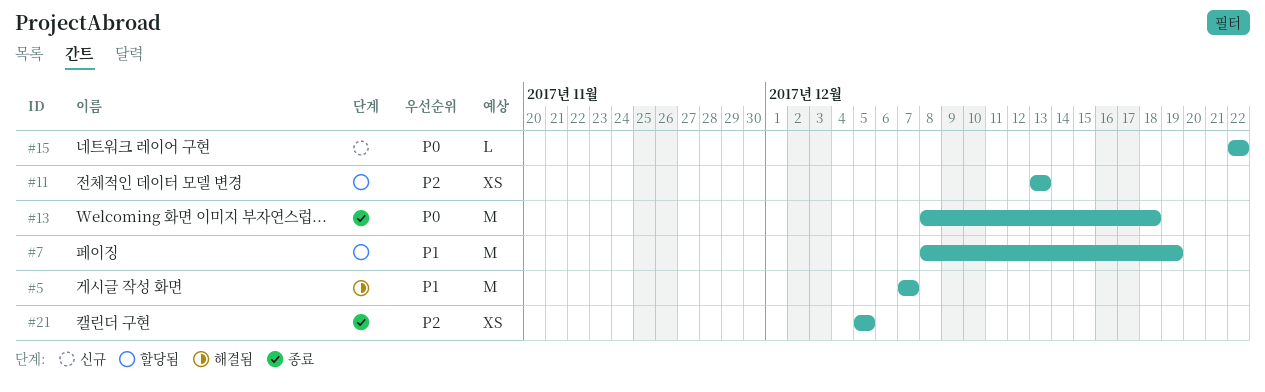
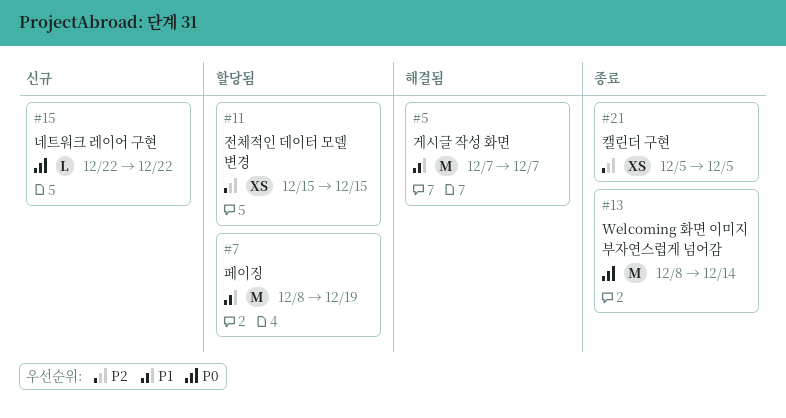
#11, start: Dec 13 -> Dec 15
#11, due: Dec 13 -> Dec 15
#13, due: Dec 18 -> Dec 14

